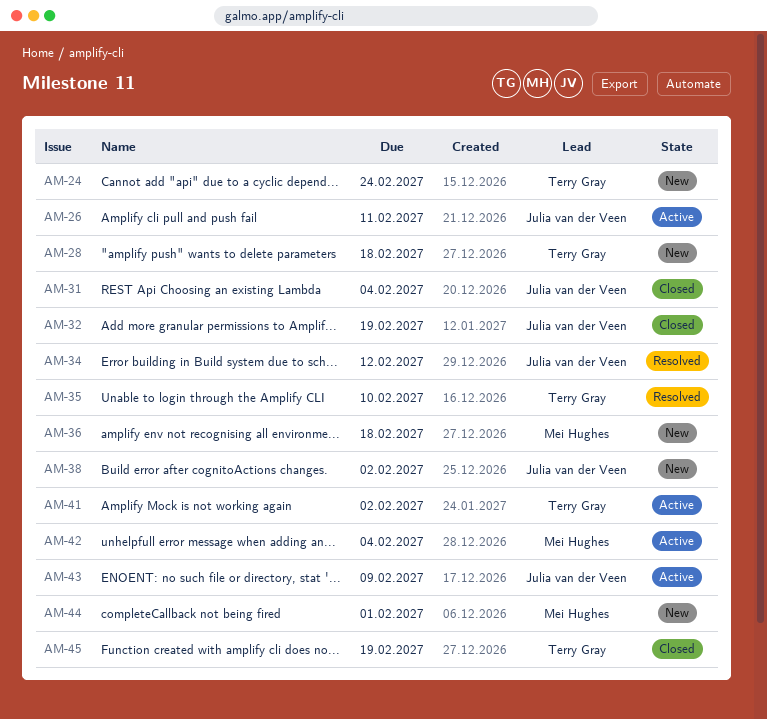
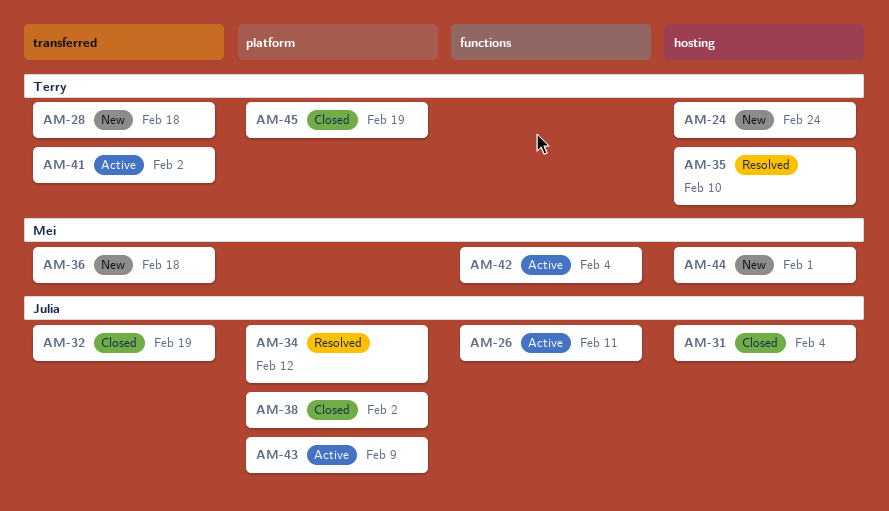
AM-38, status: New -> Closed

